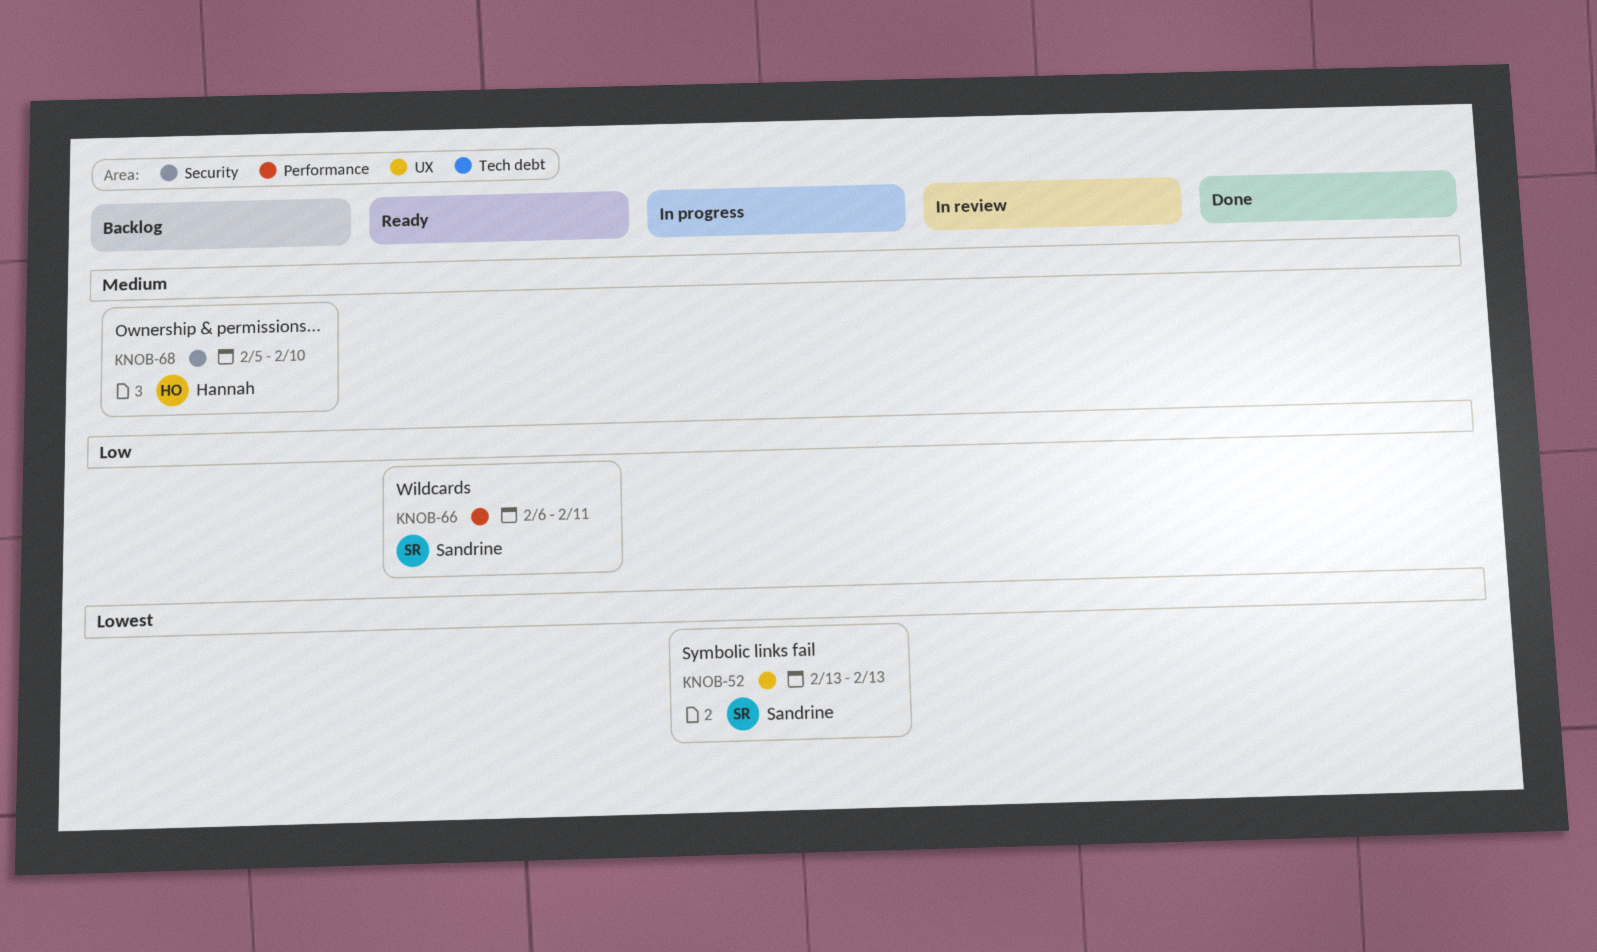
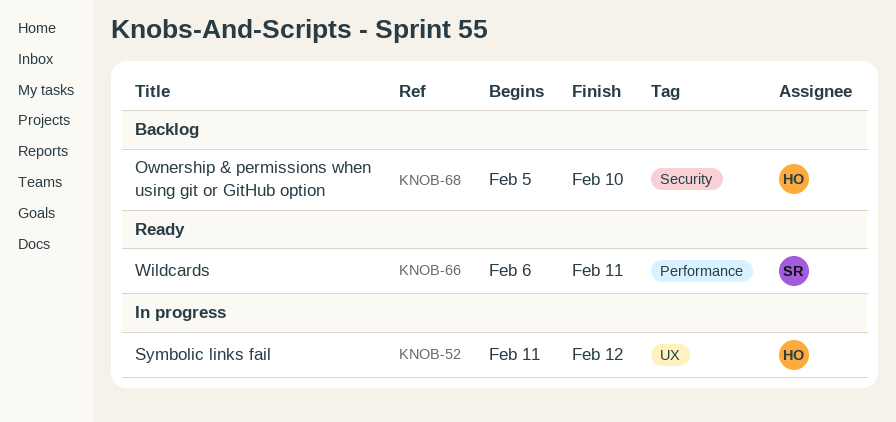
KNOB-52, owner: Sandrine -> Hannah
KNOB-52, start: Feb 13 -> Feb 11
KNOB-52, due: Feb 13 -> Feb 12

